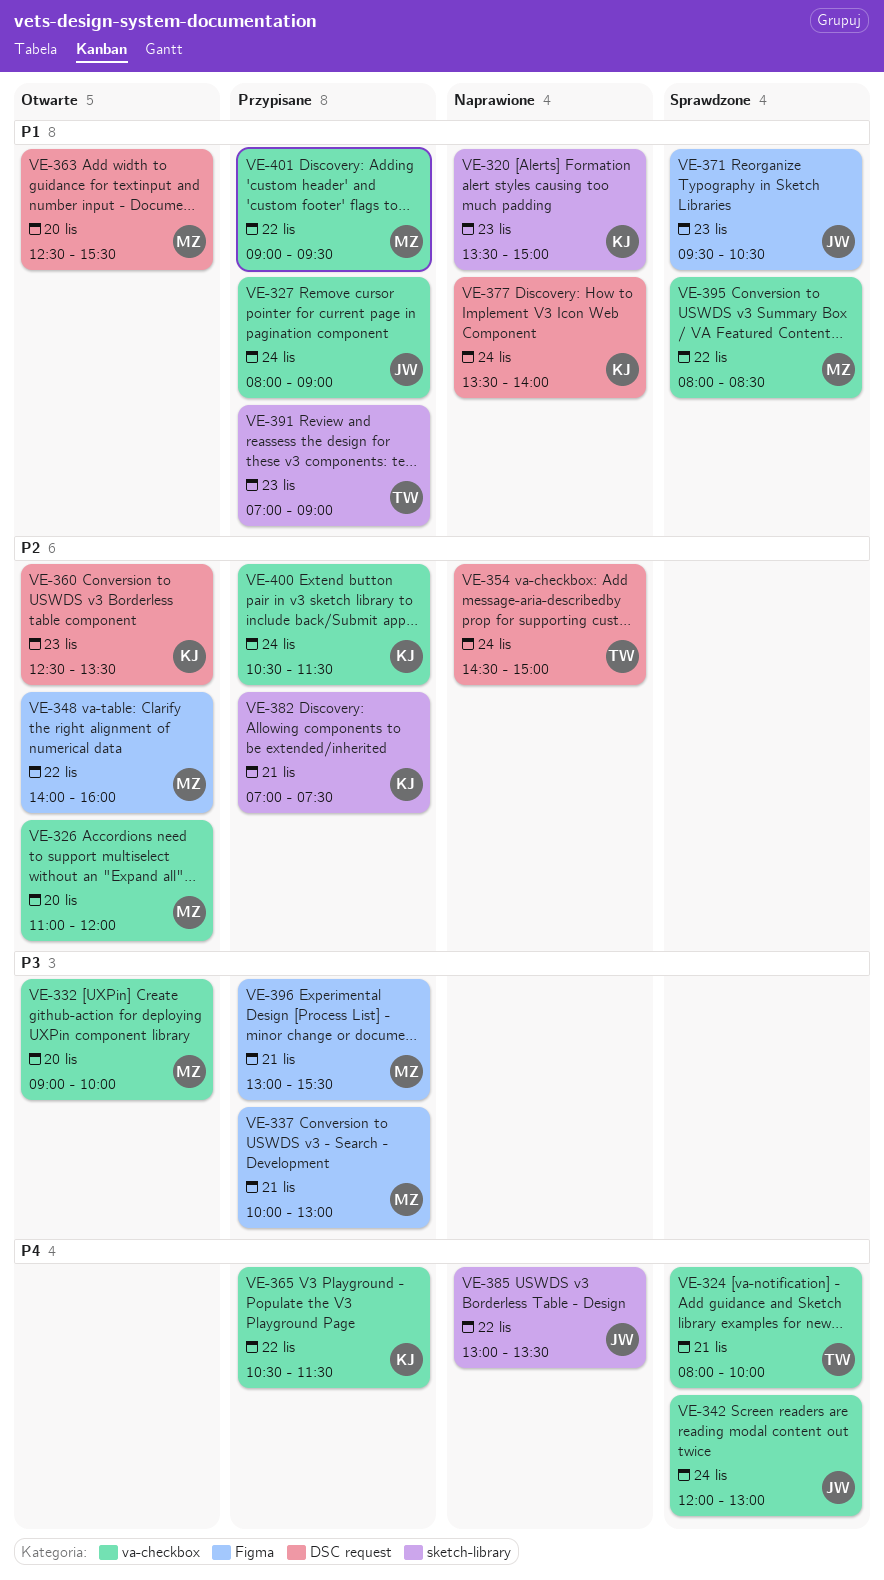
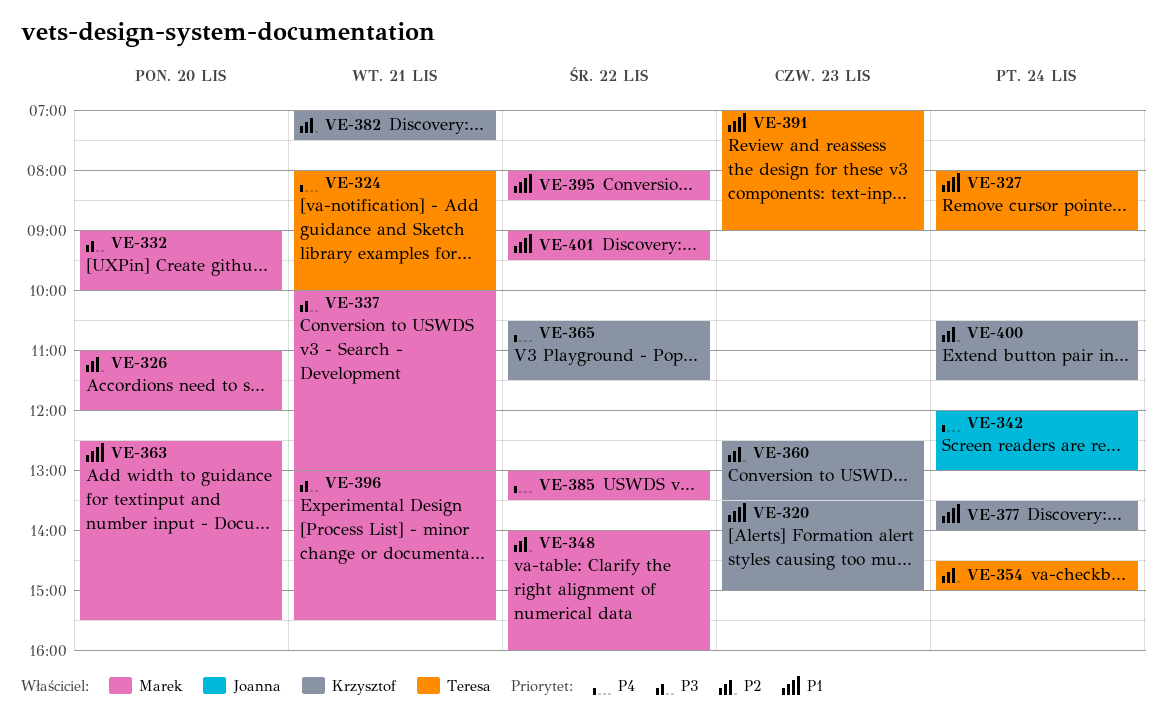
VE-327, owner: Joanna -> Teresa
VE-371: present -> none
VE-385, owner: Joanna -> Marek

